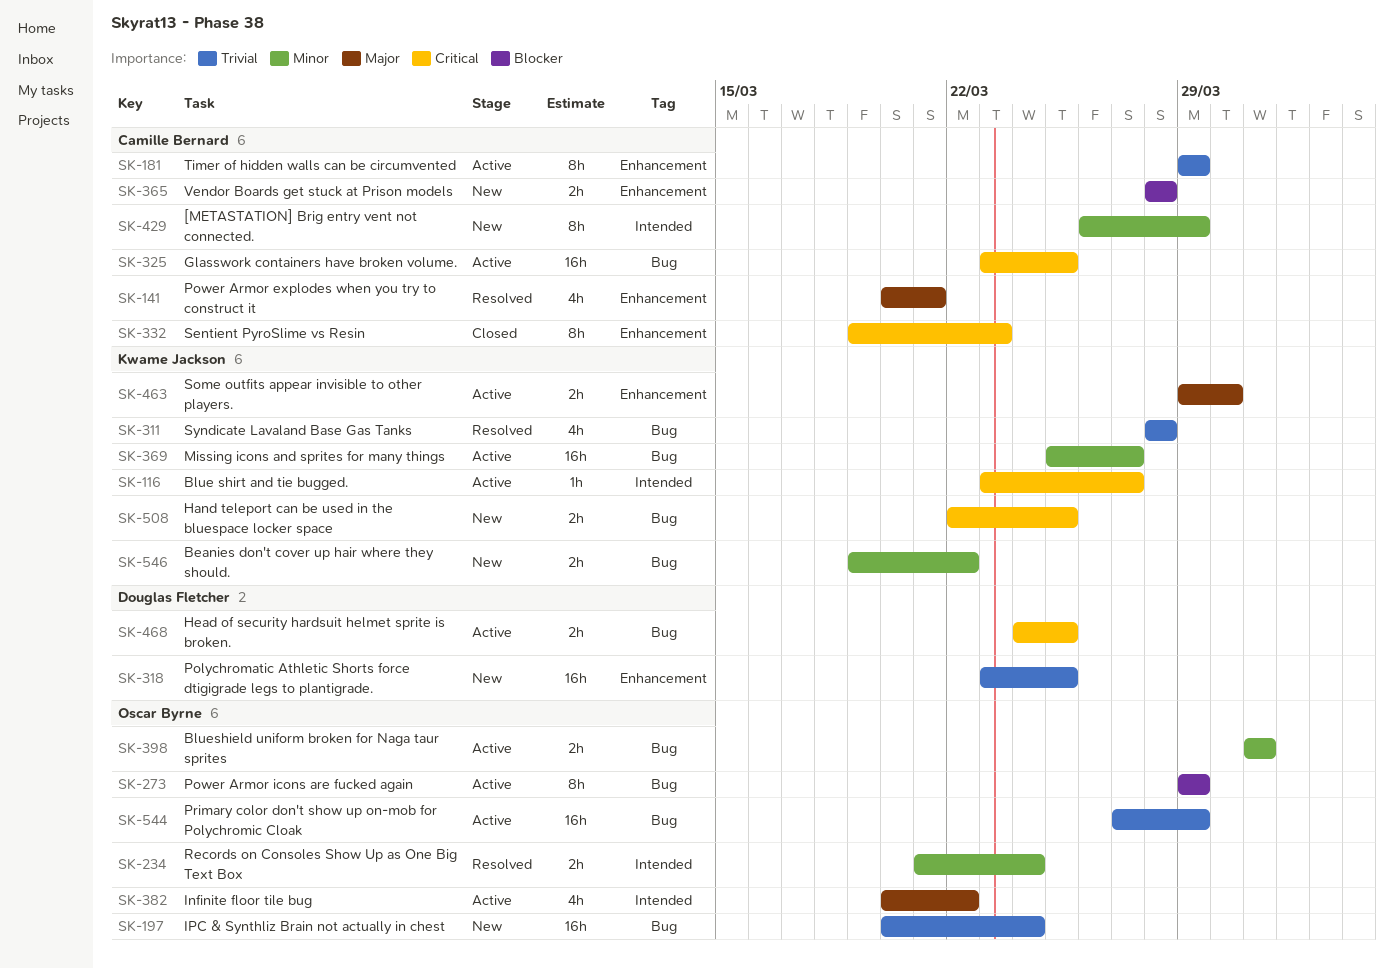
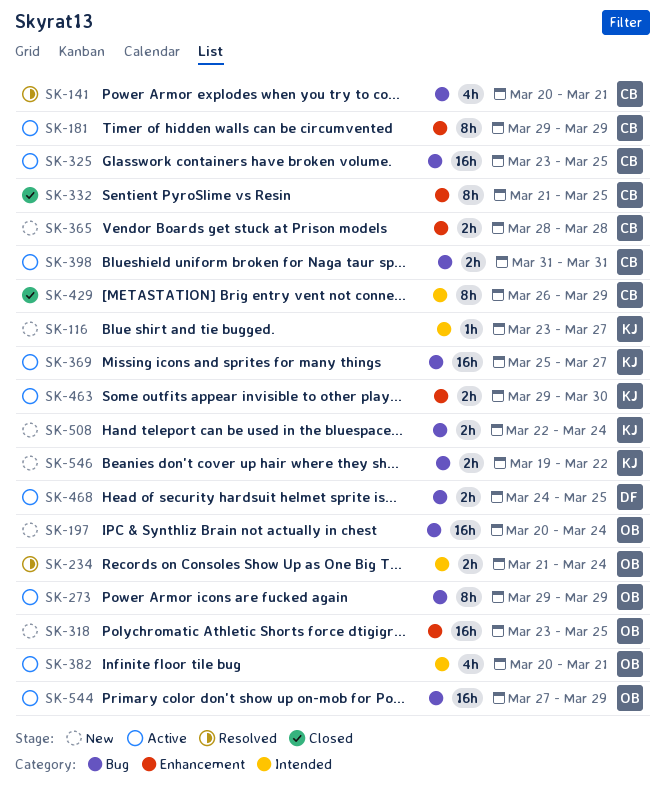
SK-116, status: Active -> New
SK-141, label: Enhancement -> Bug
SK-311: present -> none
SK-318, owner: Douglas Fletcher -> Oscar Byrne
SK-332, start: Mar 19 -> Mar 21
SK-332, due: Mar 23 -> Mar 25
SK-382, due: Mar 22 -> Mar 21
SK-398, owner: Oscar Byrne -> Camille Bernard
SK-429, status: New -> Closed
SK-508, due: Mar 25 -> Mar 24

